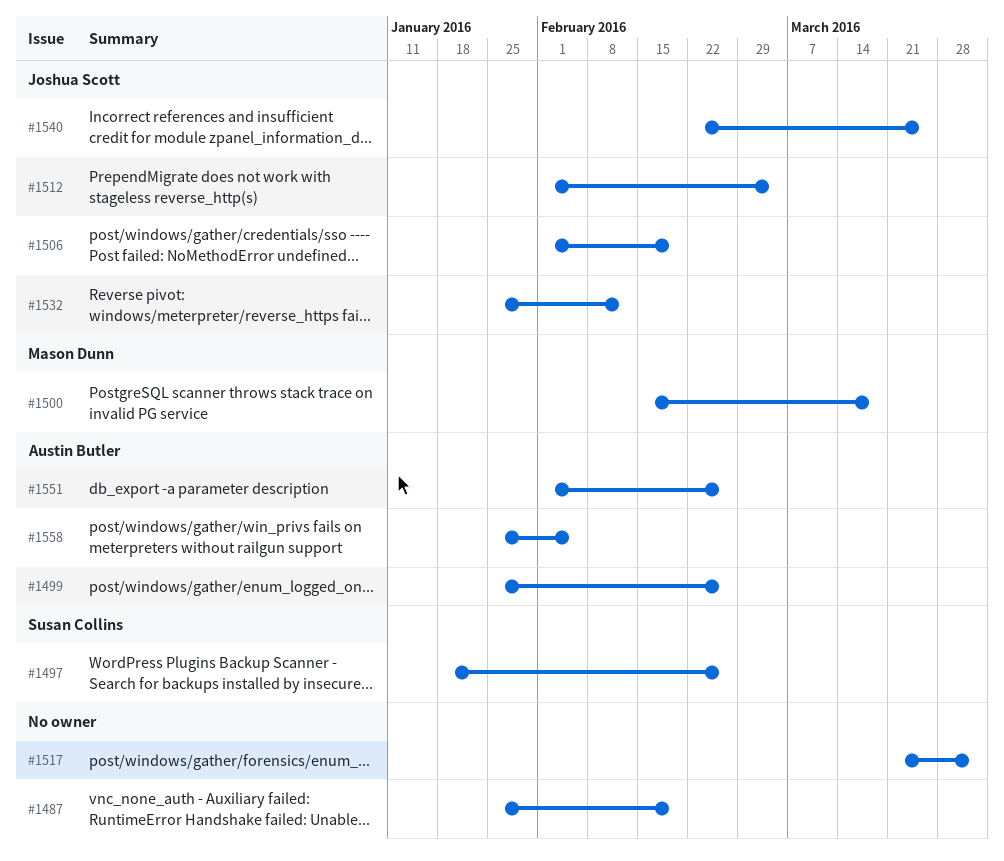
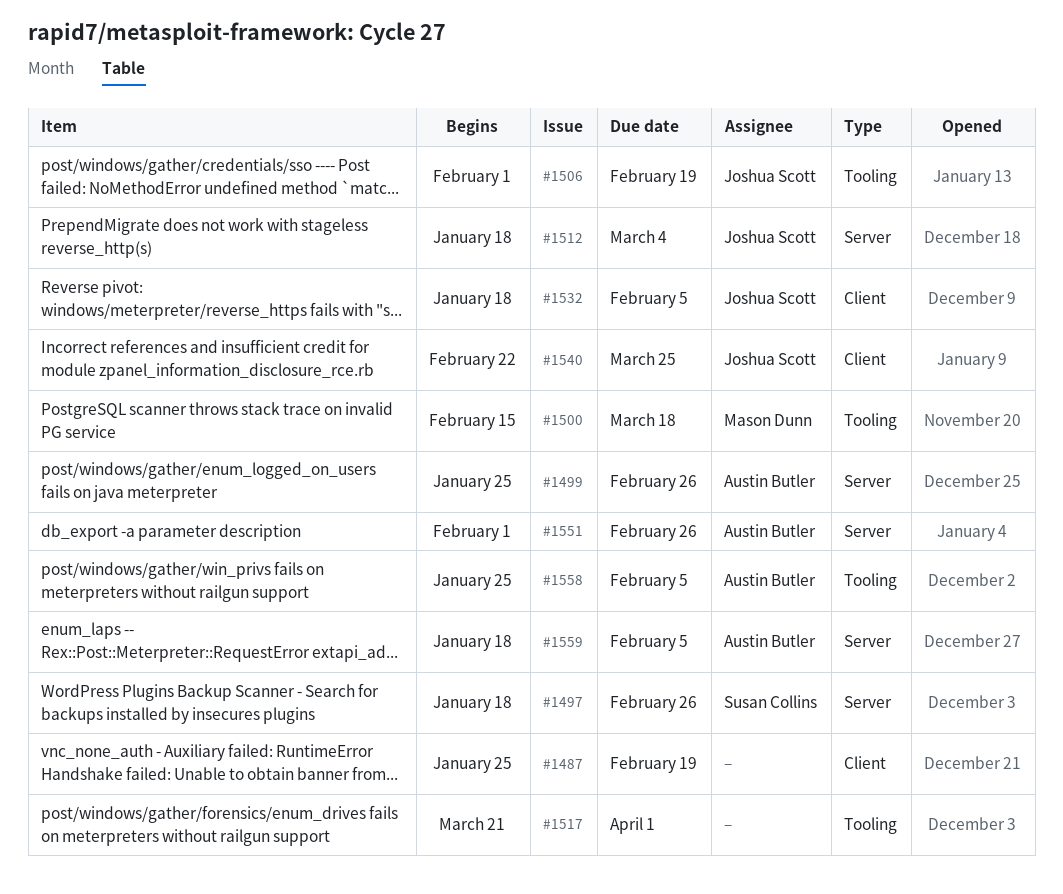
#1512, start: Feb 1 -> Jan 18
#1532, start: Jan 25 -> Jan 18
#1532, due: Feb 12 -> Feb 5
#1559: none -> present

